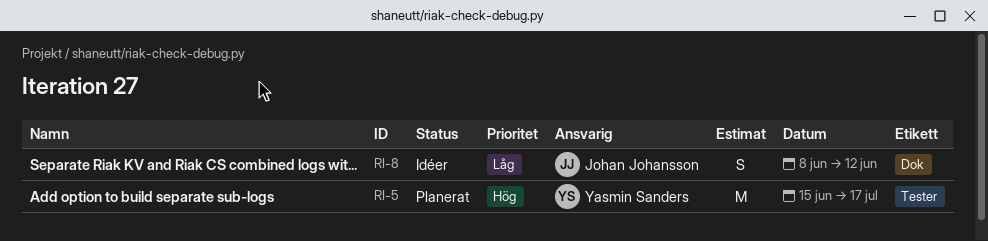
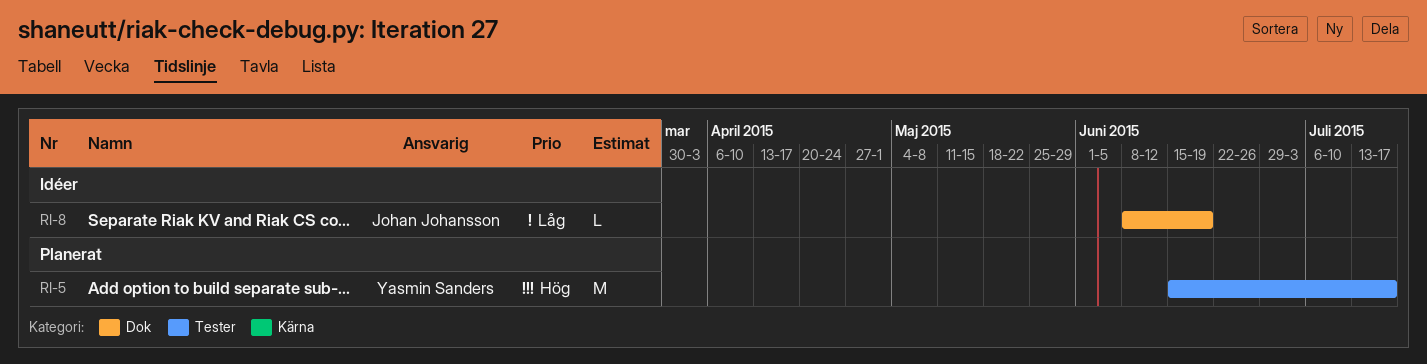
RI-8, estimate: S -> L
RI-8, due: Jun 12 -> Jun 19

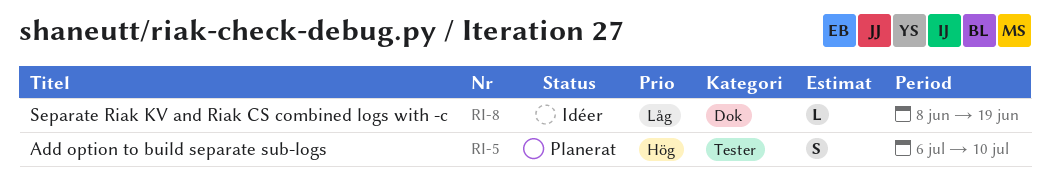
RI-5, estimate: M -> S
RI-5, start: Jun 15 -> Jul 6
RI-5, due: Jul 17 -> Jul 10

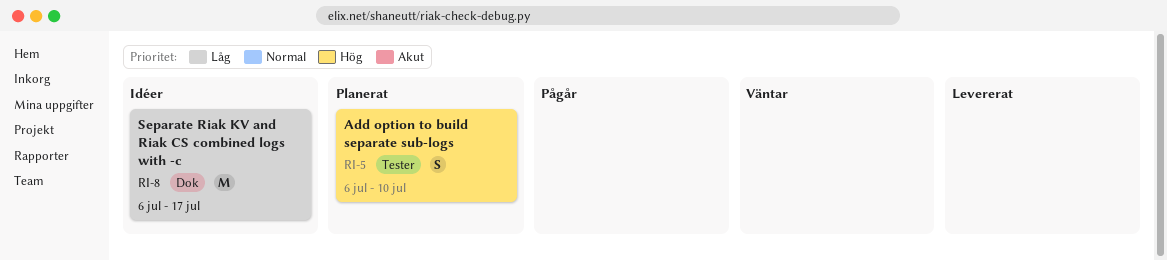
RI-8, estimate: L -> M
RI-8, start: Jun 8 -> Jul 6
RI-8, due: Jun 19 -> Jul 17

